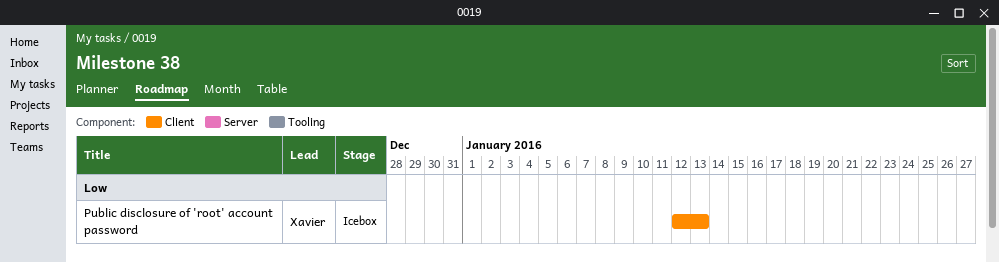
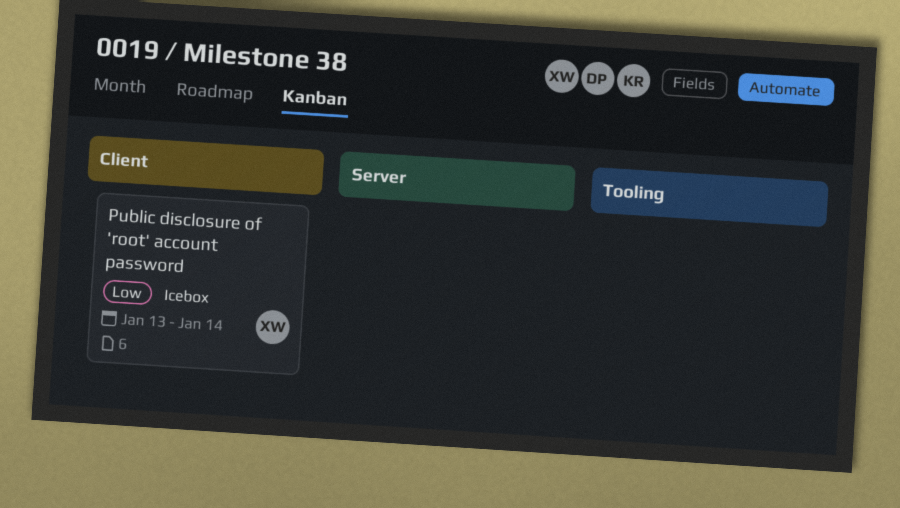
Public disclosure of 'root' account password, start: Jan 12 -> Jan 13
Public disclosure of 'root' account password, due: Jan 13 -> Jan 14

